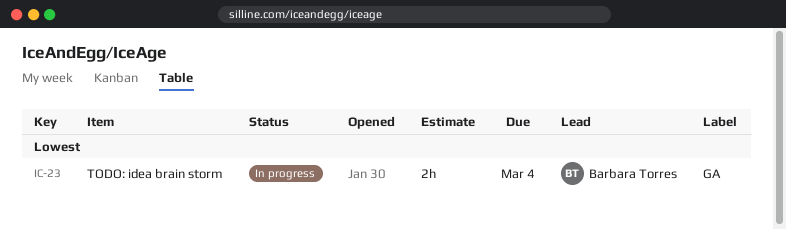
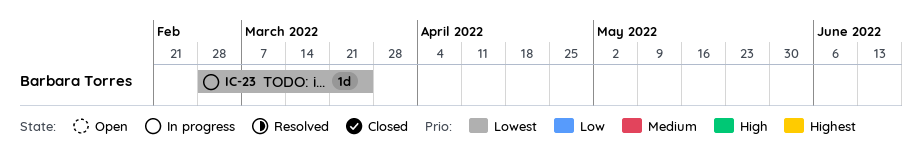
IC-23, estimate: 2h -> 1d
IC-23, due: Mar 4 -> Mar 25

